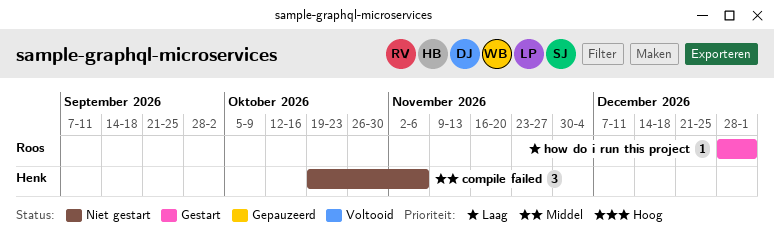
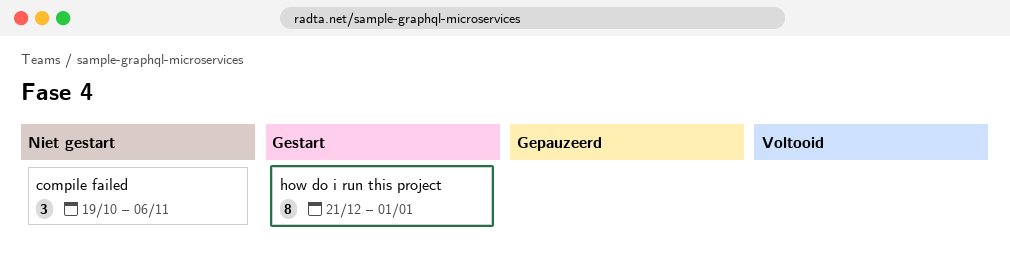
how do i run this project, estimate: 1 -> 8
how do i run this project, start: Dec 28 -> Dec 21

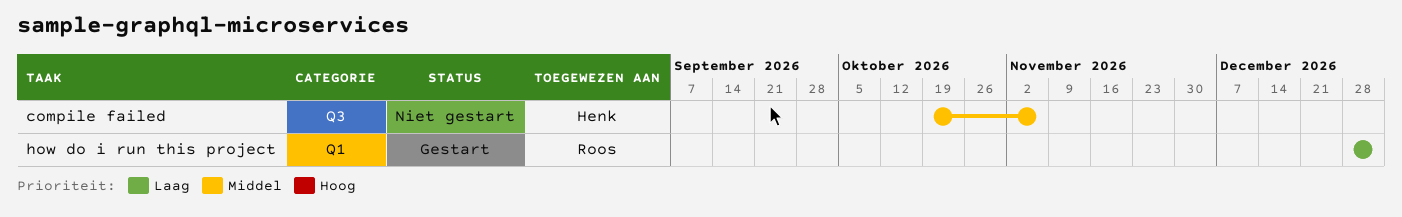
how do i run this project, start: Dec 21 -> Dec 28

